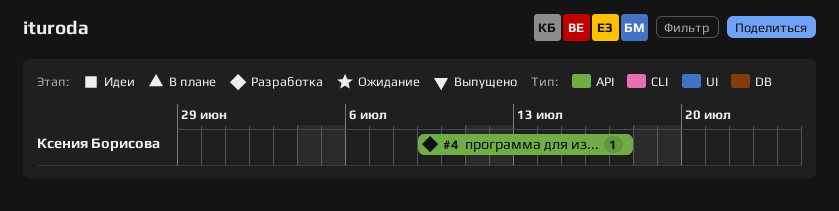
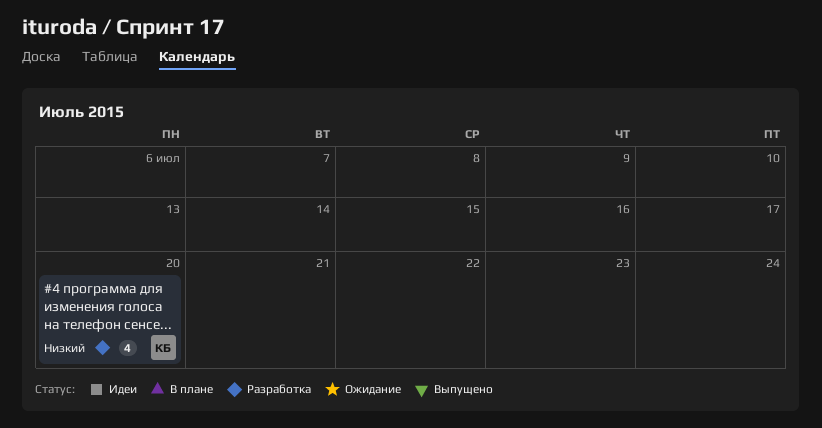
#4, estimate: 1 -> 4
#4, due: Jul 17 -> Jul 20

